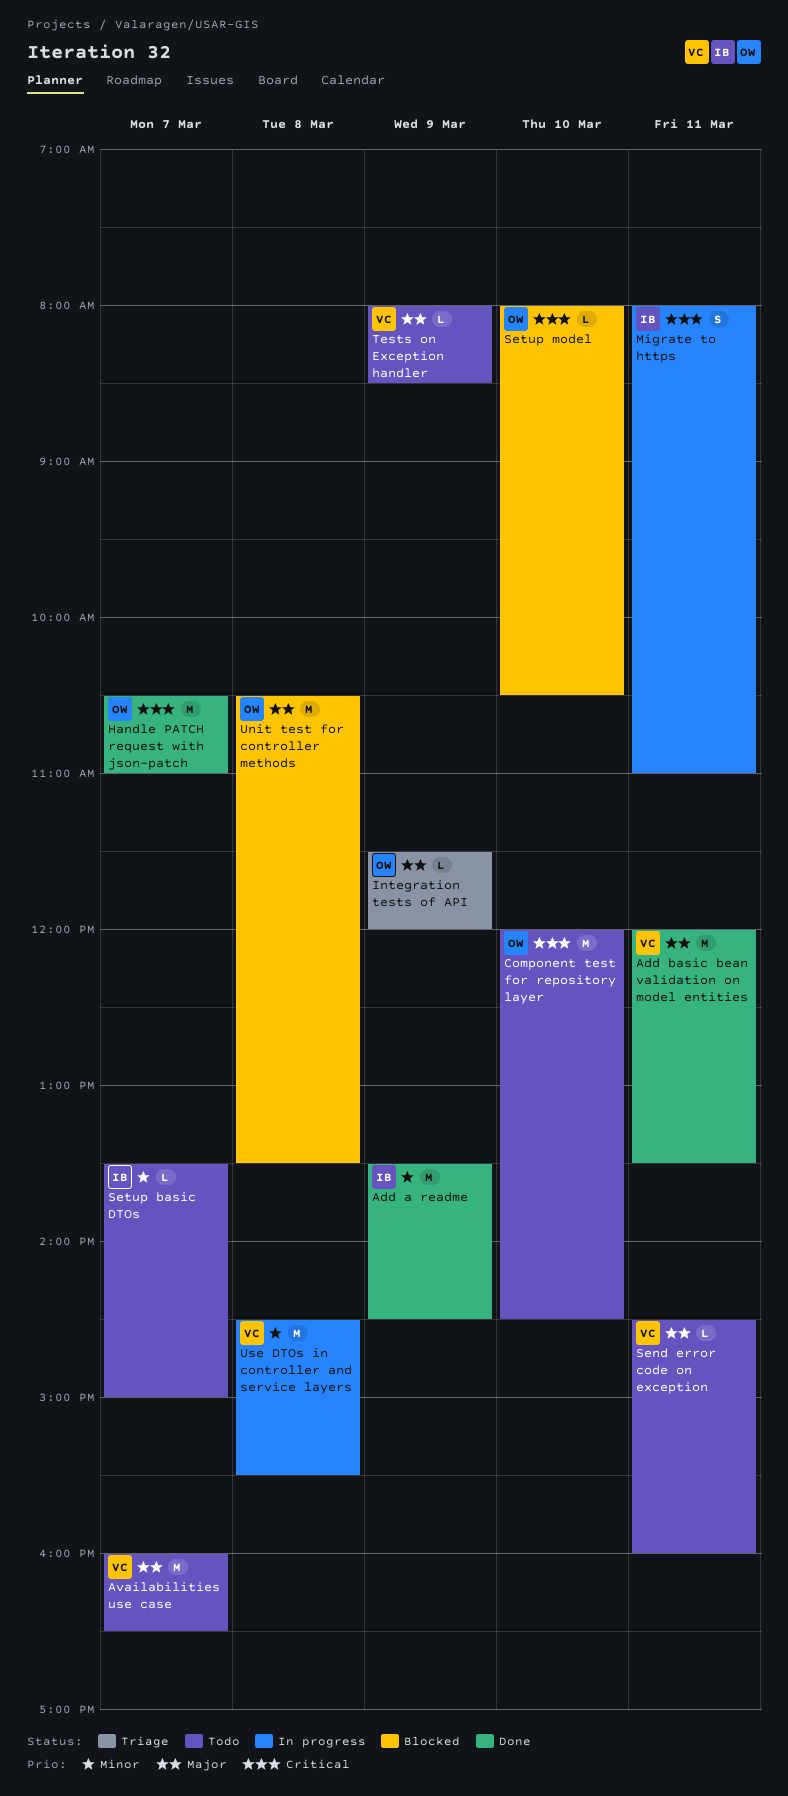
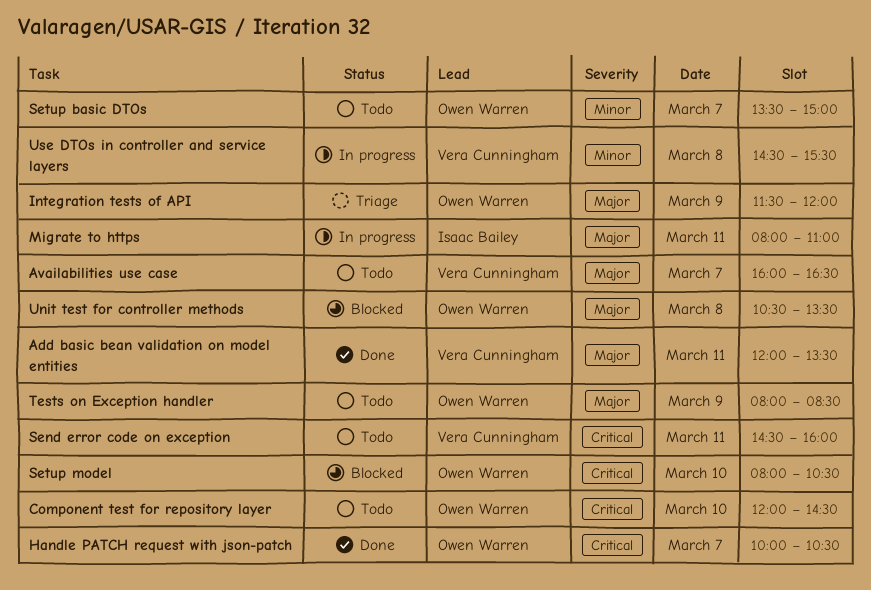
Add a readme: present -> none
Handle PATCH request with json-patch, begins: 10:30 -> 10:00
Handle PATCH request with json-patch, ends: 11:00 -> 10:30
Migrate to https, priority: Critical -> Major
Send error code on exception, priority: Major -> Critical
Setup basic DTOs, owner: Isaac Bailey -> Owen Warren
Tests on Exception handler, owner: Vera Cunningham -> Owen Warren

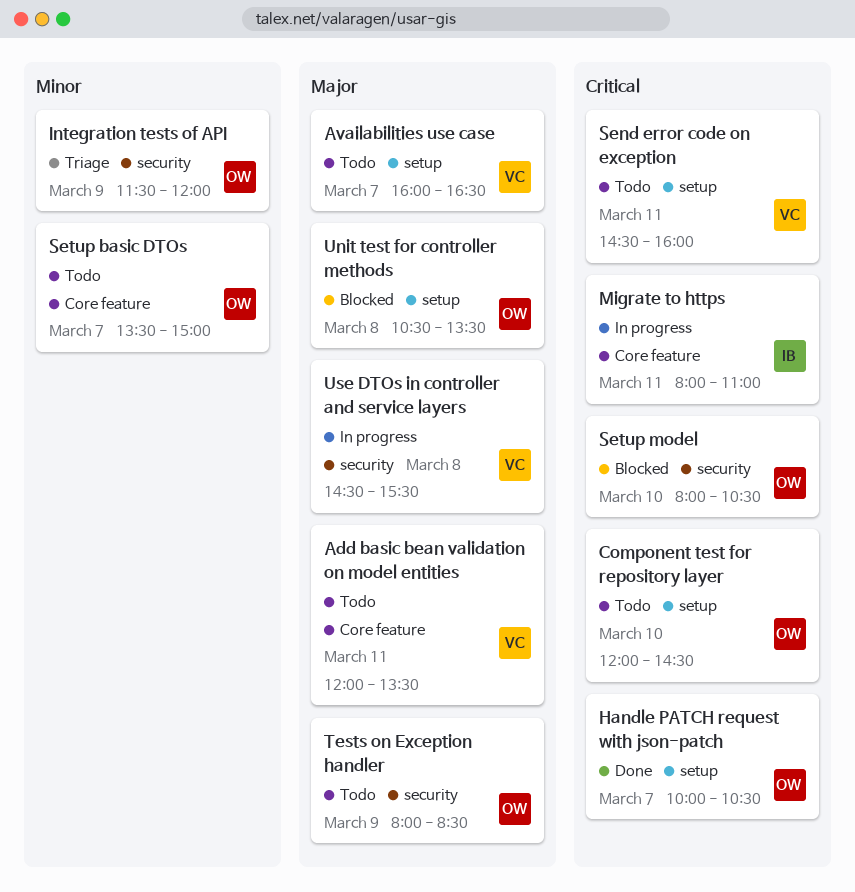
Add basic bean validation on model entities, status: Done -> Todo
Integration tests of API, priority: Major -> Minor
Migrate to https, priority: Major -> Critical
Use DTOs in controller and service layers, priority: Minor -> Major

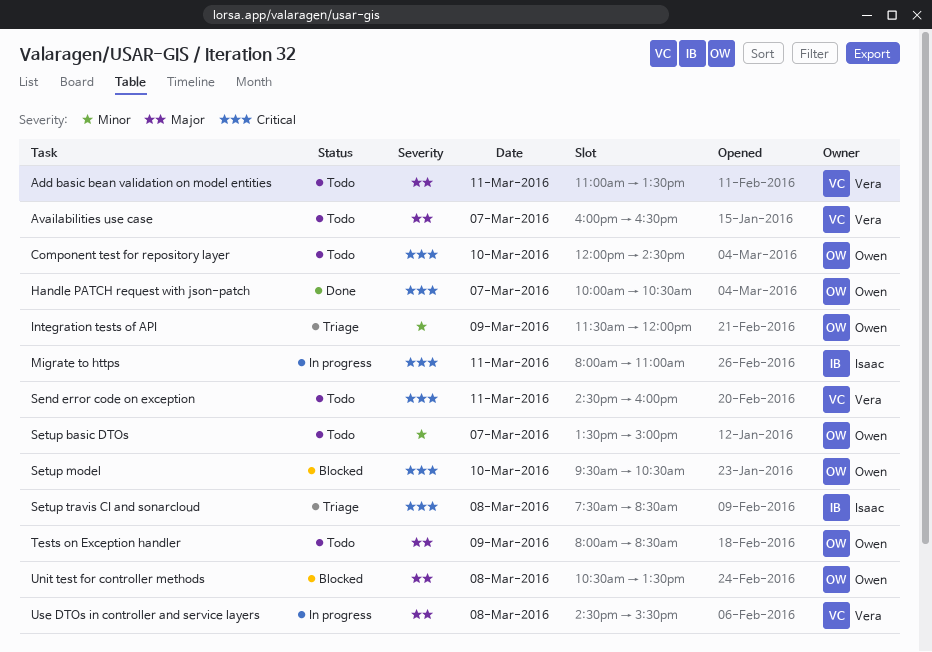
Add basic bean validation on model entities, begins: 12:00 -> 11:00
Setup model, begins: 08:00 -> 09:30
Setup travis CI and sonarcloud: none -> present

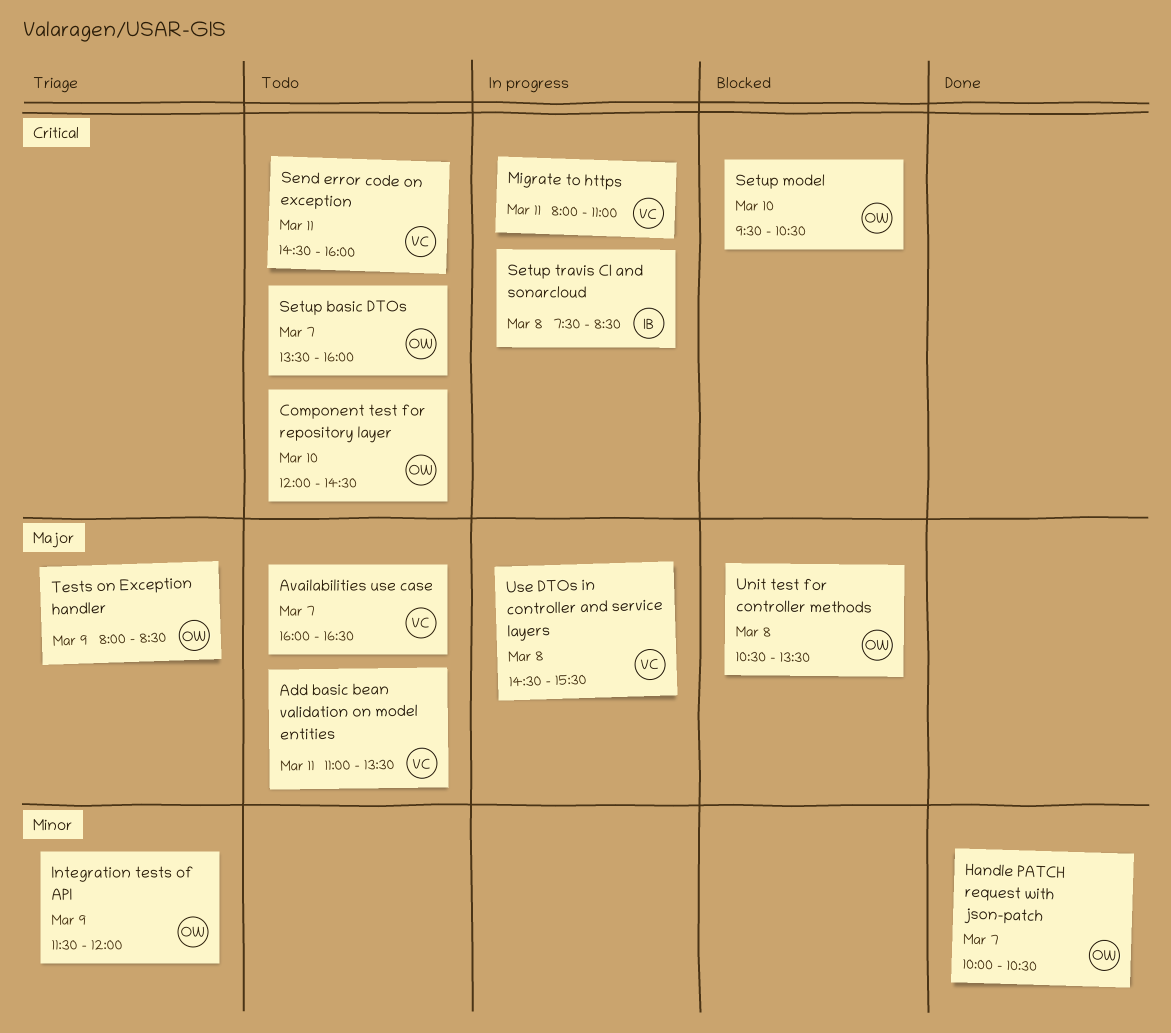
Handle PATCH request with json-patch, priority: Critical -> Minor
Migrate to https, owner: Isaac -> Vera
Setup basic DTOs, priority: Minor -> Critical
Setup basic DTOs, ends: 15:00 -> 16:00
Setup travis CI and sonarcloud, status: Triage -> In progress
Tests on Exception handler, status: Todo -> Triage

